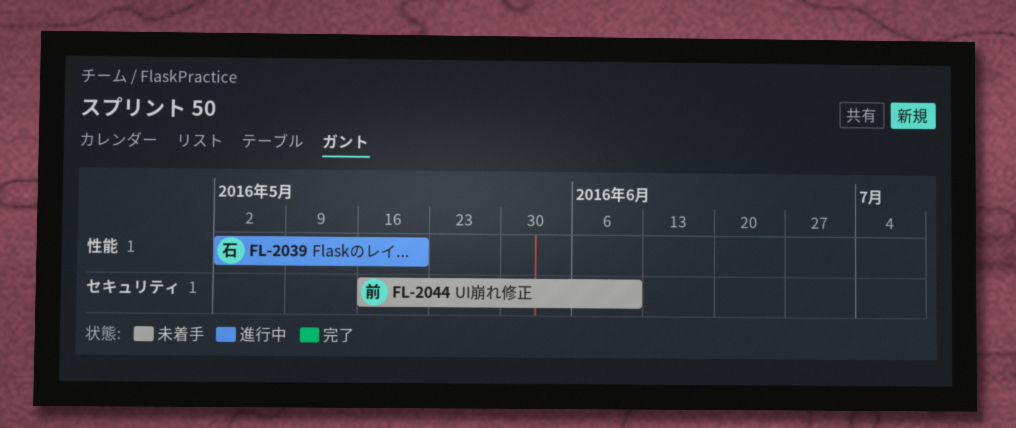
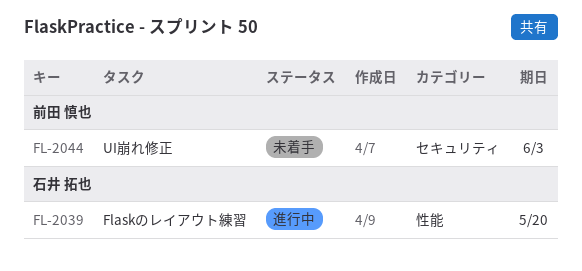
FL-2044, due: Jun 10 -> Jun 3

